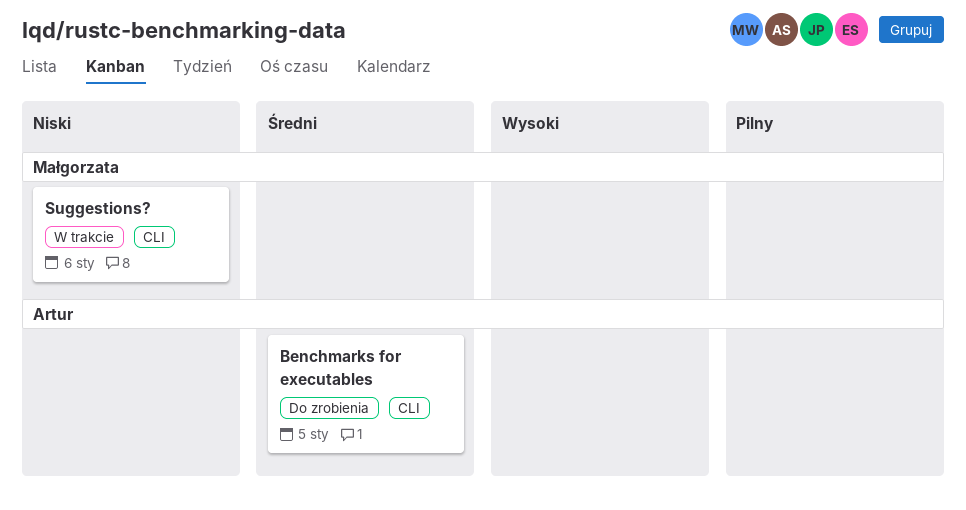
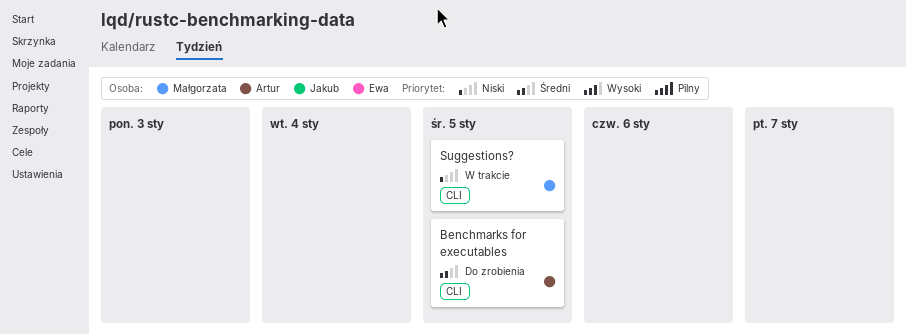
Suggestions?, due: Jan 6 -> Jan 5

